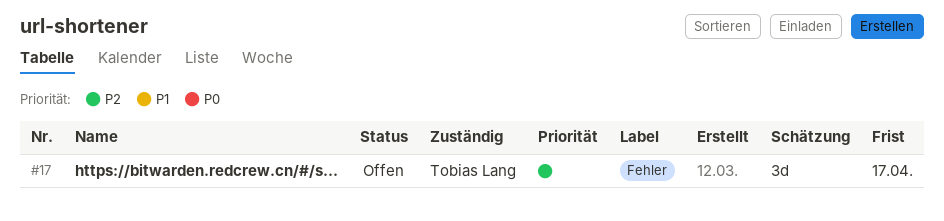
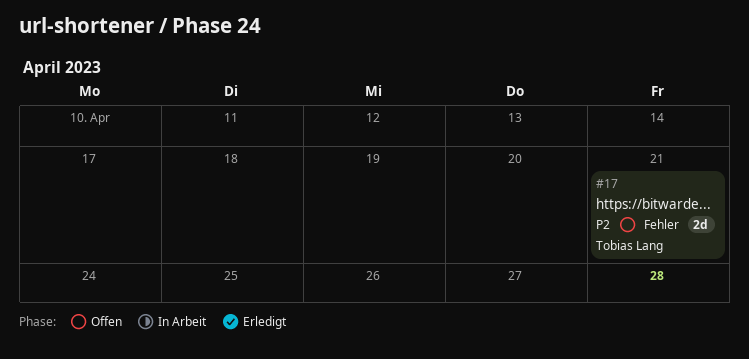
#17, estimate: 3d -> 2d
#17, due: Apr 17 -> Apr 21

